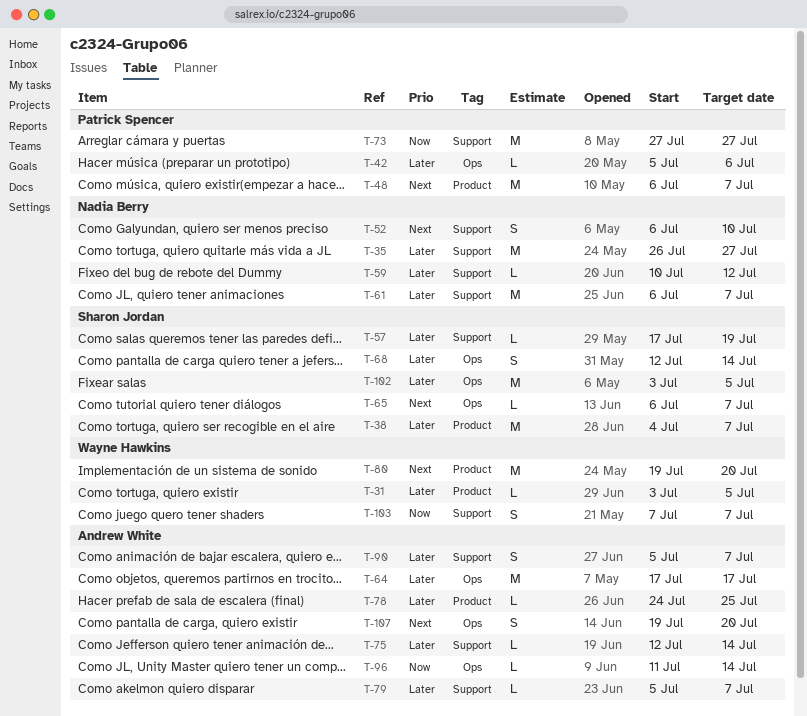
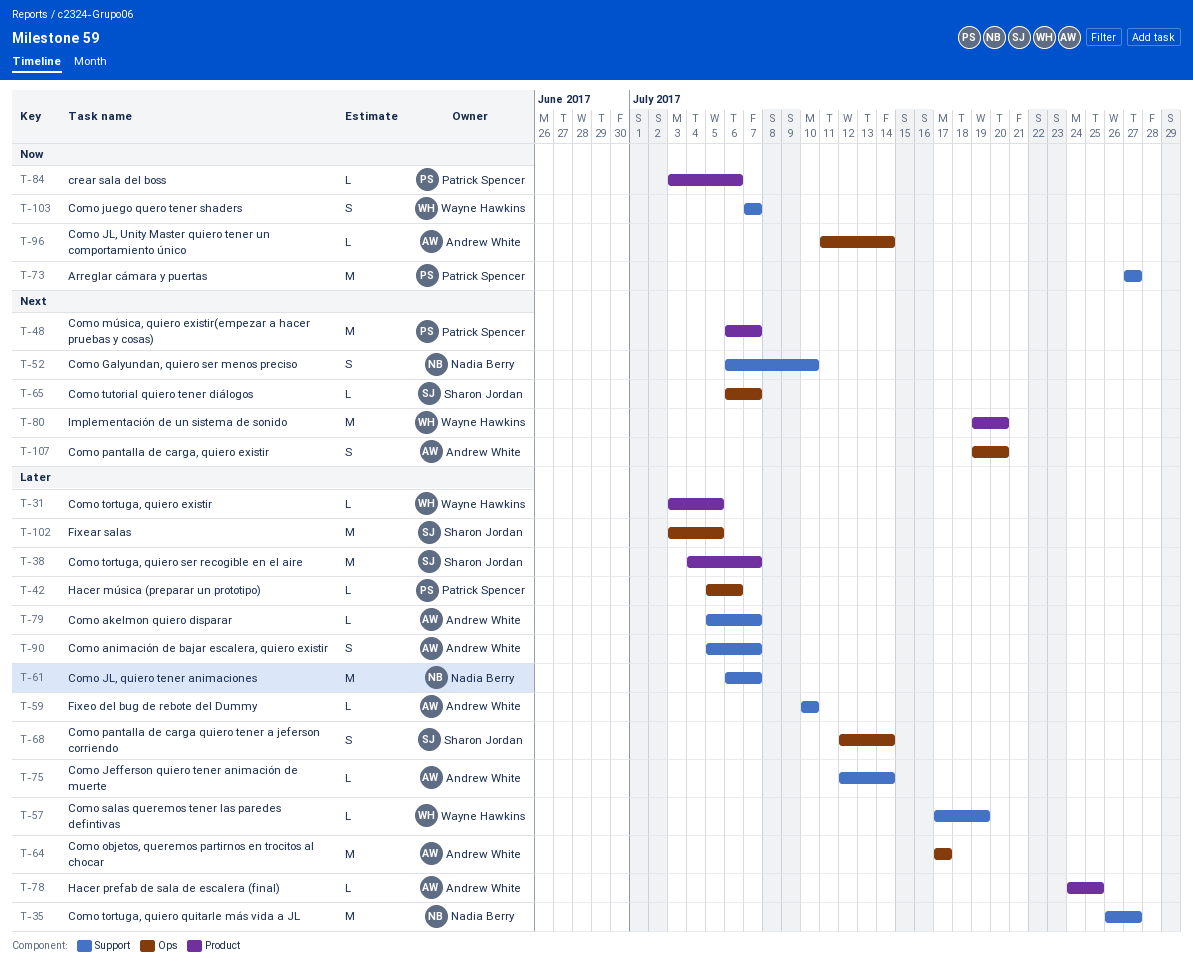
T-57, owner: Sharon Jordan -> Wayne Hawkins
T-59, owner: Nadia Berry -> Andrew White
T-59, due: Jul 12 -> Jul 10
T-84: none -> present

